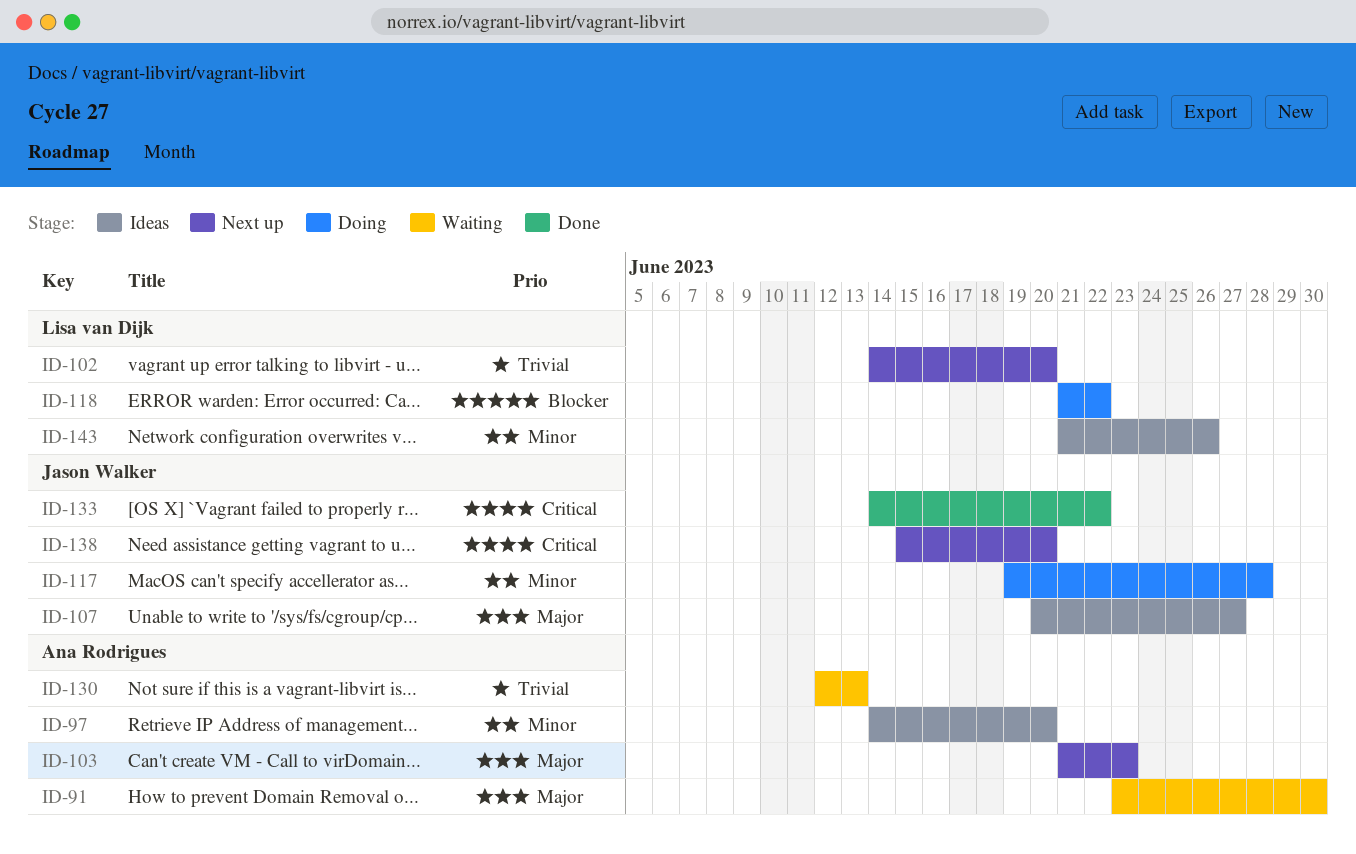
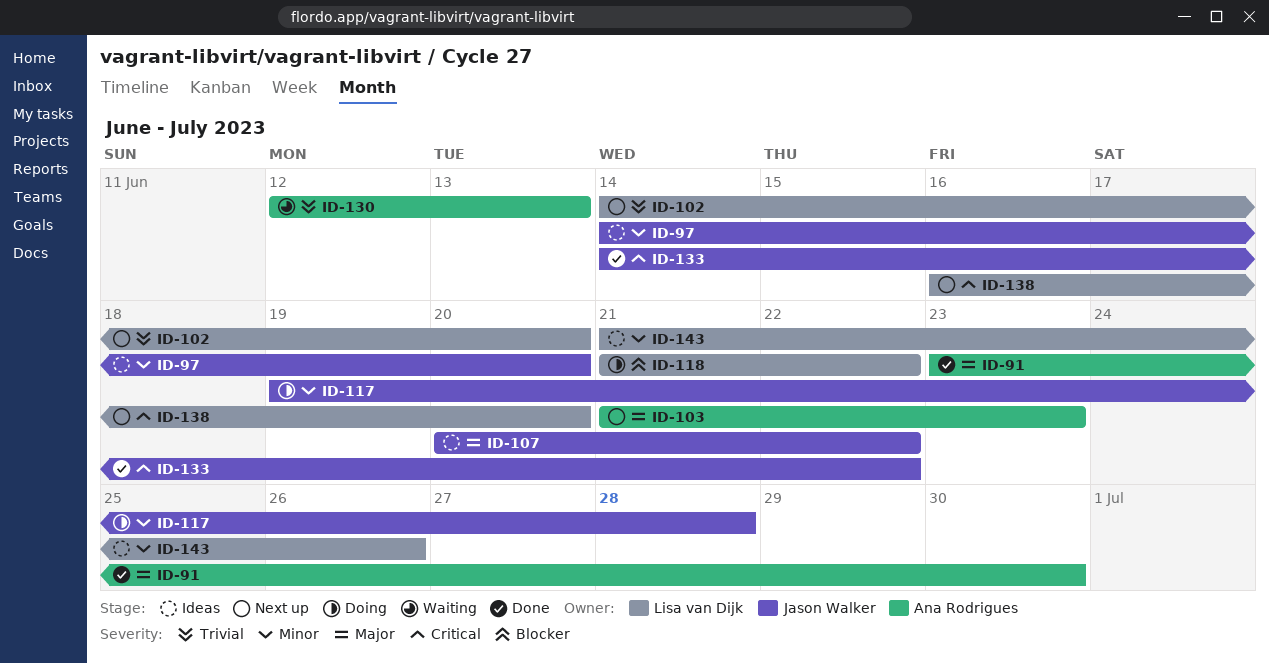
ID-91, status: Waiting -> Done
ID-97, owner: Ana Rodrigues -> Jason Walker
ID-107, due: Jun 27 -> Jun 22
ID-138, owner: Jason Walker -> Lisa van Dijk
ID-138, start: Jun 15 -> Jun 16

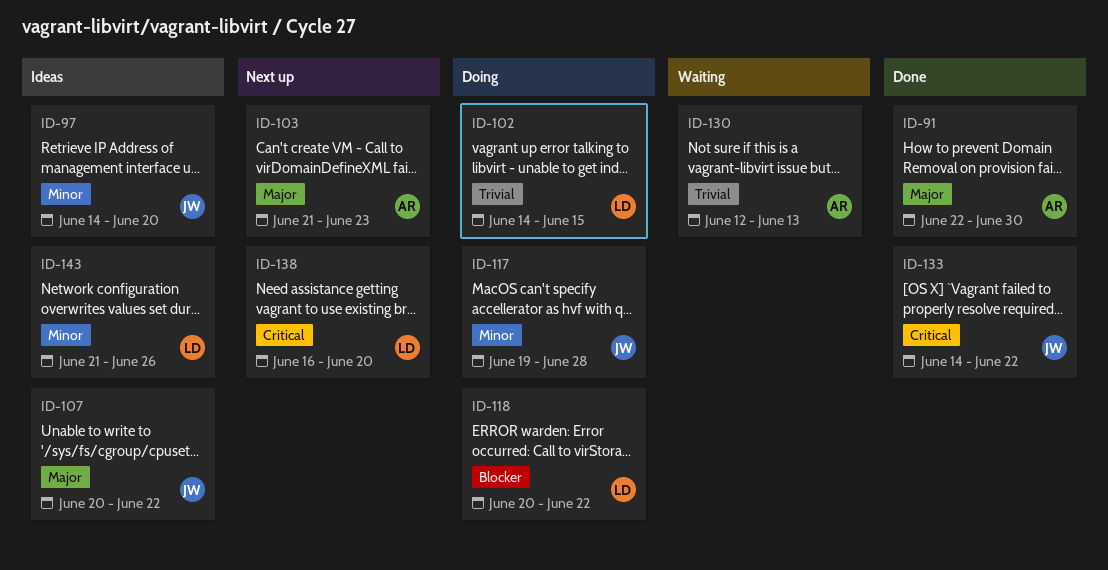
ID-91, start: Jun 23 -> Jun 22
ID-102, status: Next up -> Doing
ID-102, due: Jun 20 -> Jun 15
ID-118, start: Jun 21 -> Jun 20

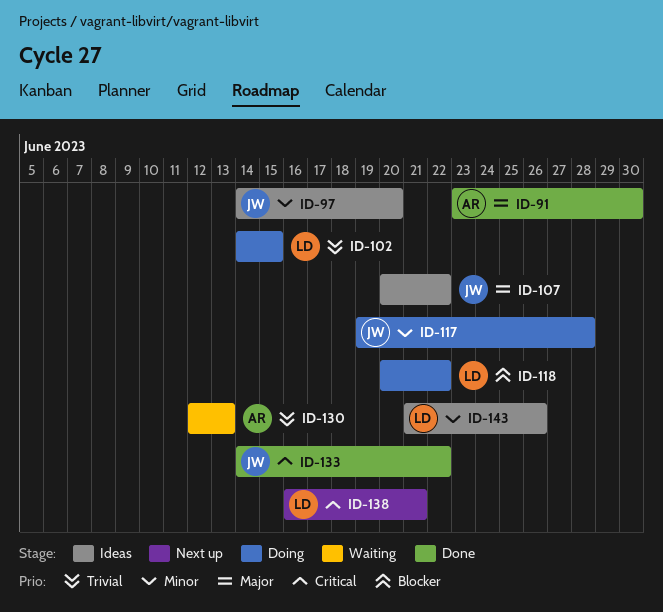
ID-91, start: Jun 22 -> Jun 23
ID-103: present -> none
ID-138, due: Jun 20 -> Jun 21

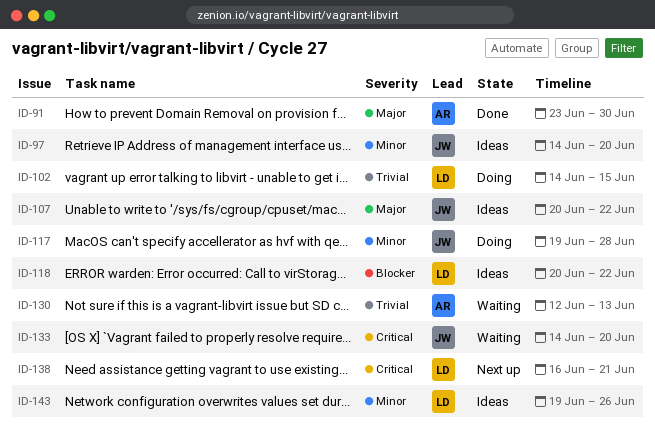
ID-118, status: Doing -> Ideas
ID-133, status: Done -> Waiting
ID-133, due: Jun 22 -> Jun 20
ID-143, start: Jun 21 -> Jun 19

